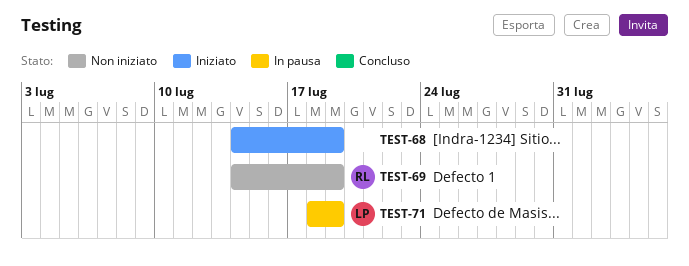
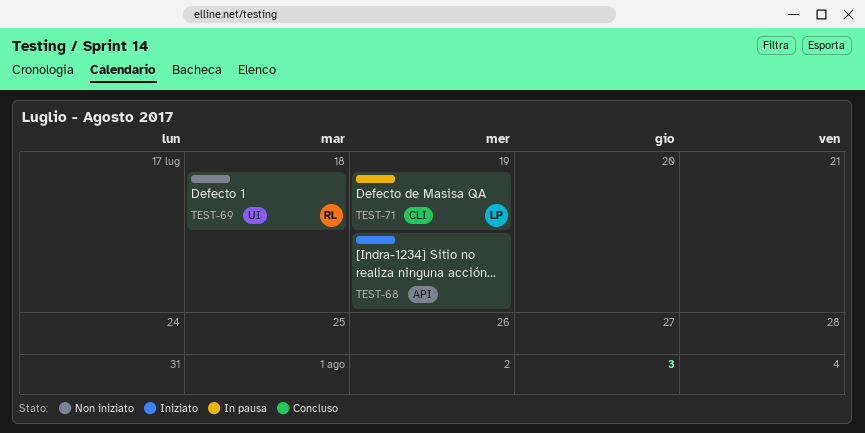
TEST-69, due: Jul 19 -> Jul 18

